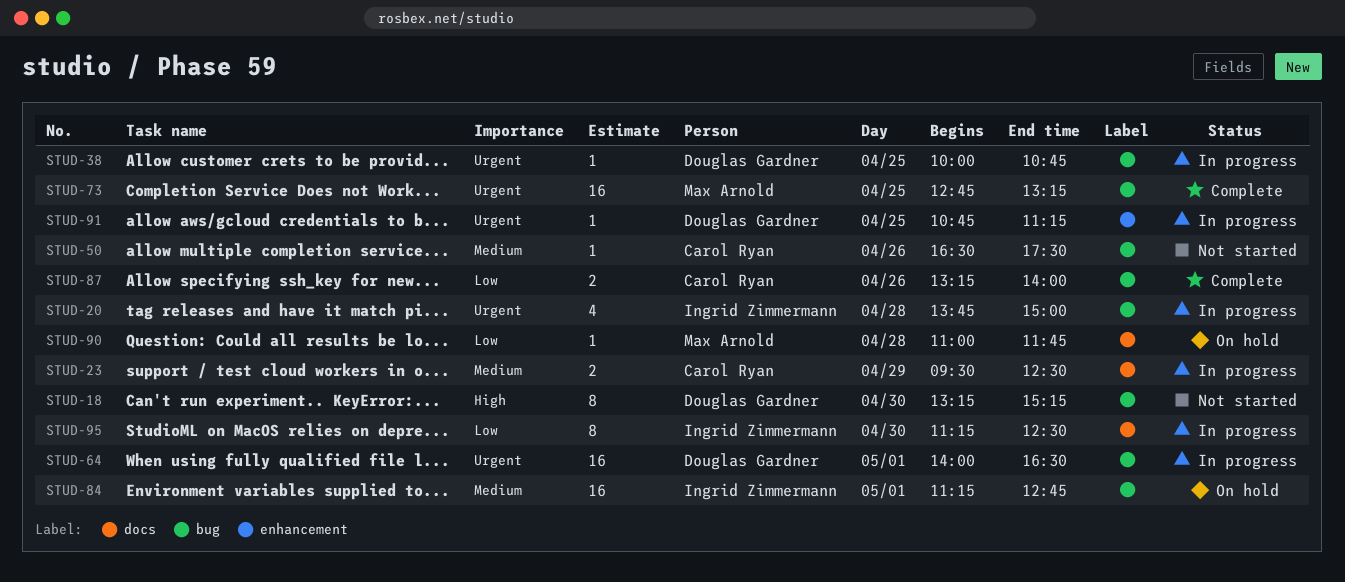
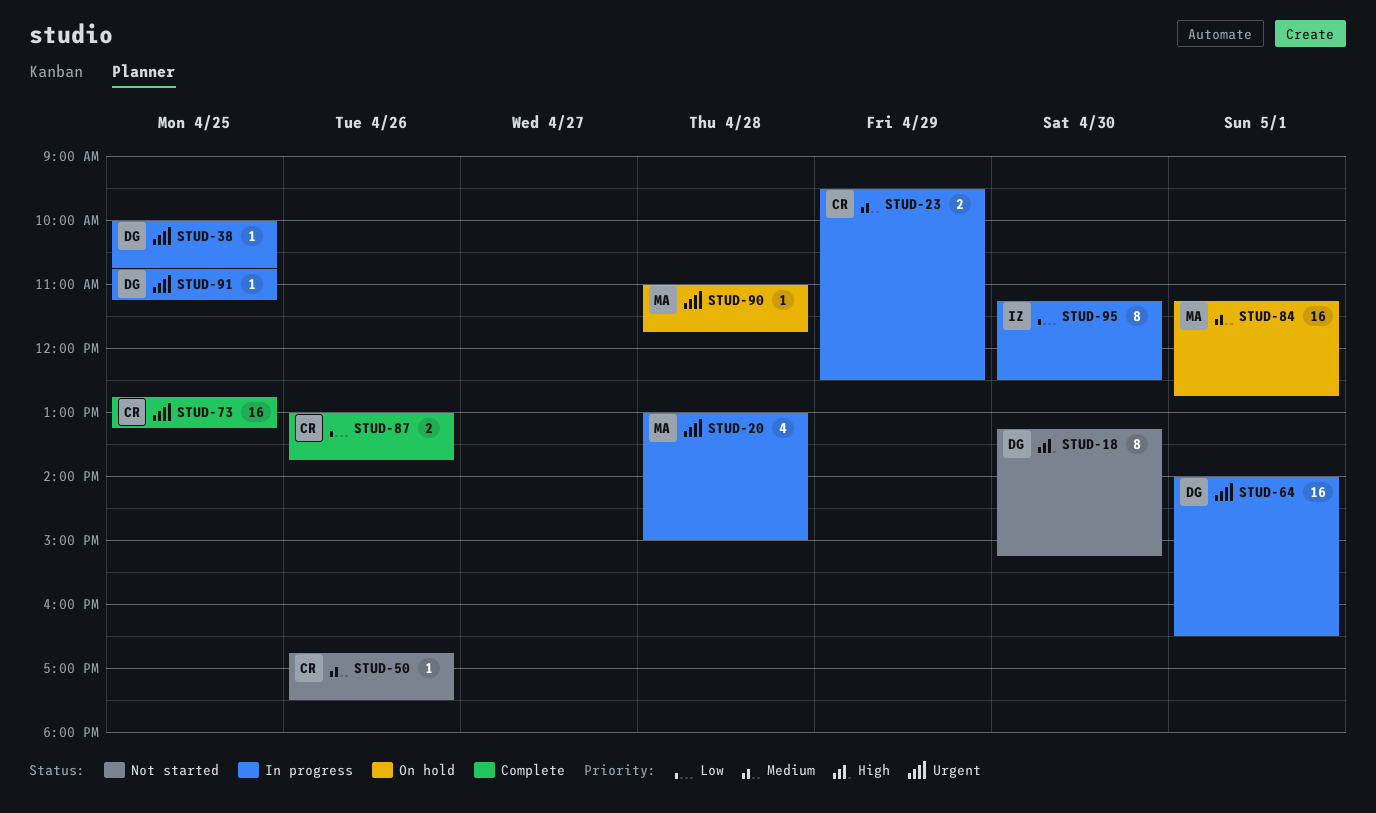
STUD-20, owner: Ingrid Zimmermann -> Max Arnold
STUD-20, begins: 13:45 -> 13:00
STUD-50, begins: 16:30 -> 16:45
STUD-73, owner: Max Arnold -> Carol Ryan
STUD-84, owner: Ingrid Zimmermann -> Max Arnold
STUD-87, begins: 13:15 -> 13:00
STUD-87, ends: 14:00 -> 13:45
STUD-90, priority: Low -> Urgent

